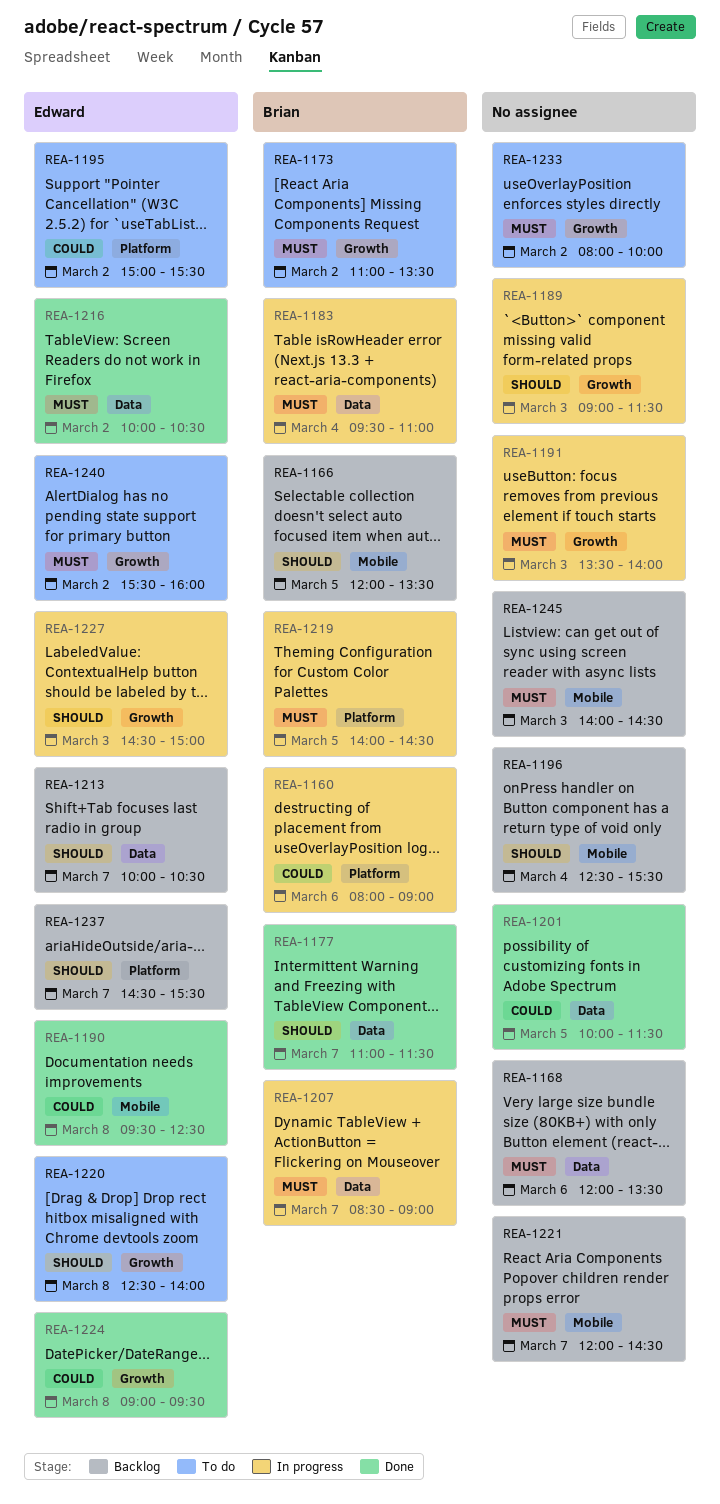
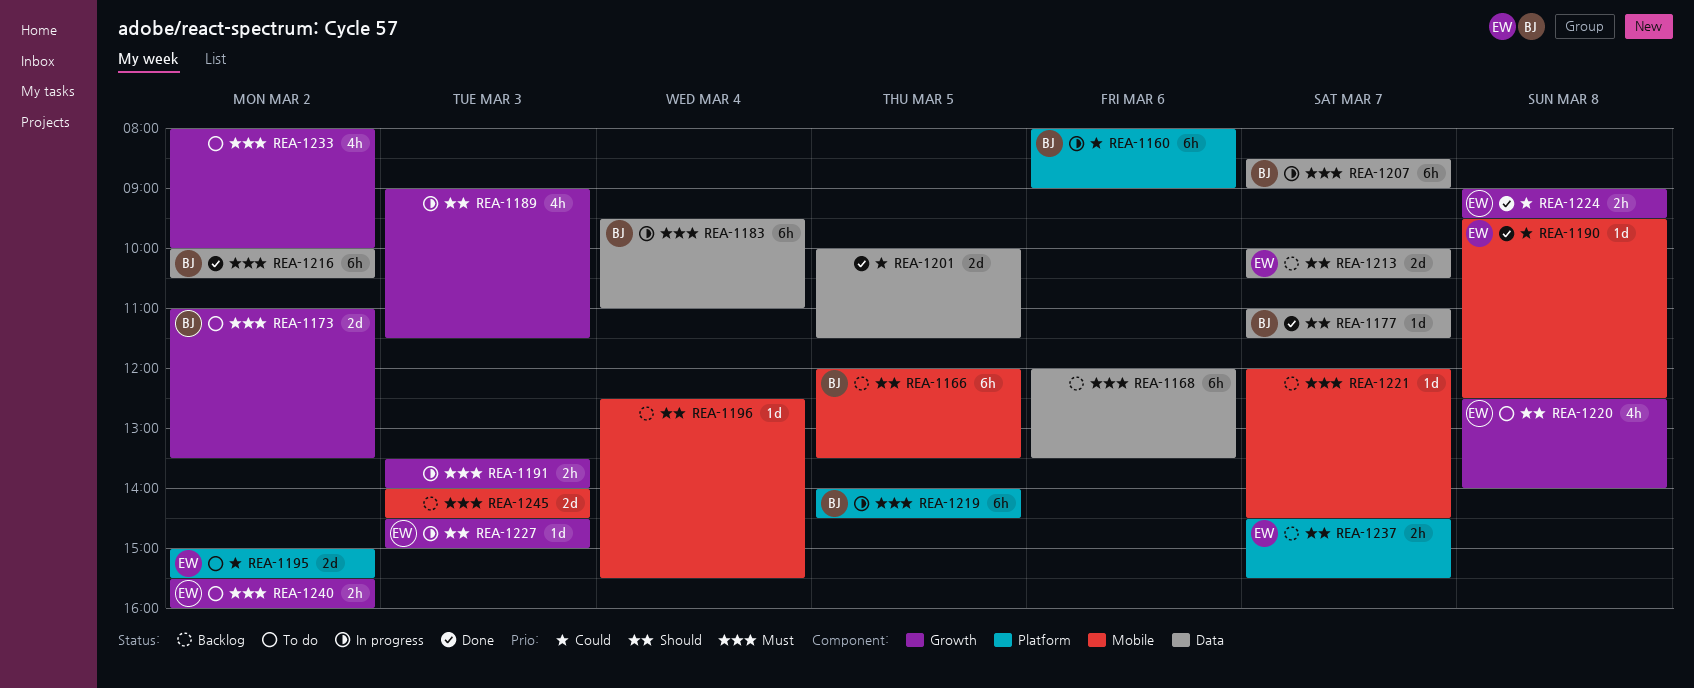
REA-1216, owner: Edward -> Brian

